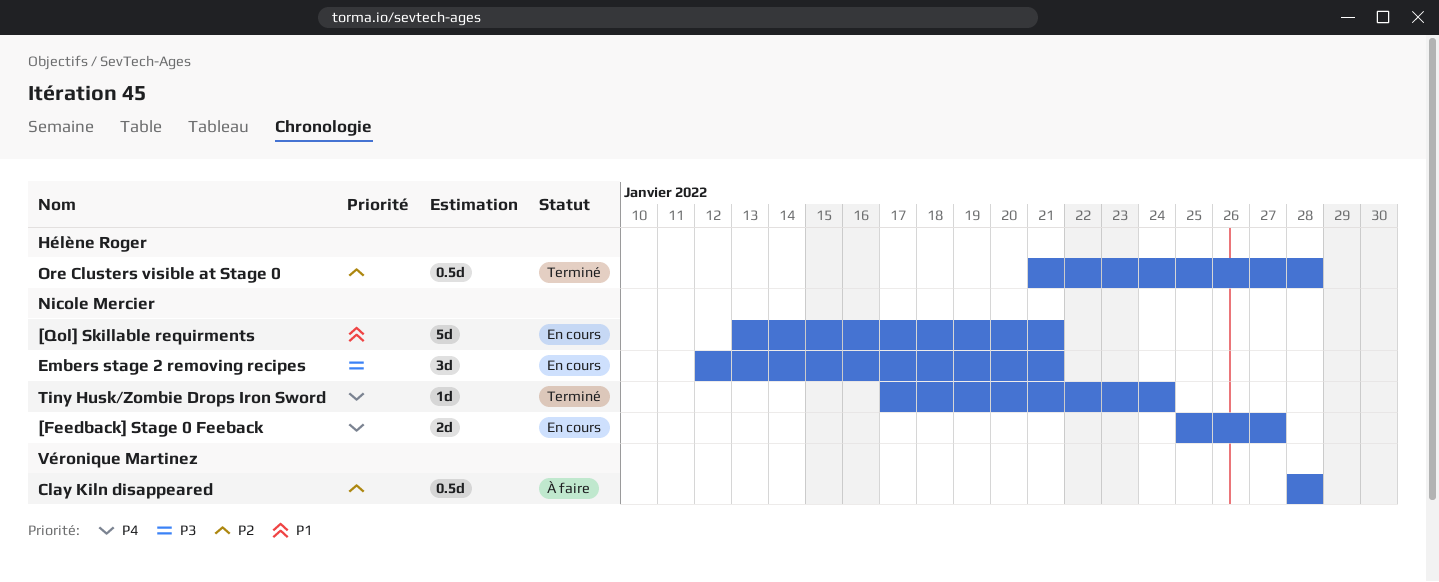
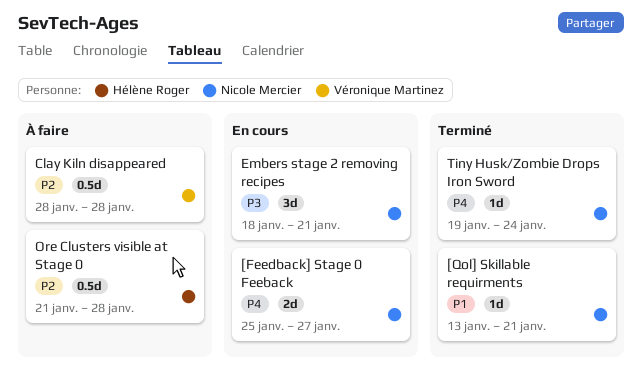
[Qol] Skillable requirments, status: En cours -> Terminé
[Qol] Skillable requirments, estimate: 5d -> 1d
Embers stage 2 removing recipes, start: Jan 12 -> Jan 18
Ore Clusters visible at Stage 0, status: Terminé -> À faire
Tiny Husk/Zombie Drops Iron Sword, start: Jan 17 -> Jan 19

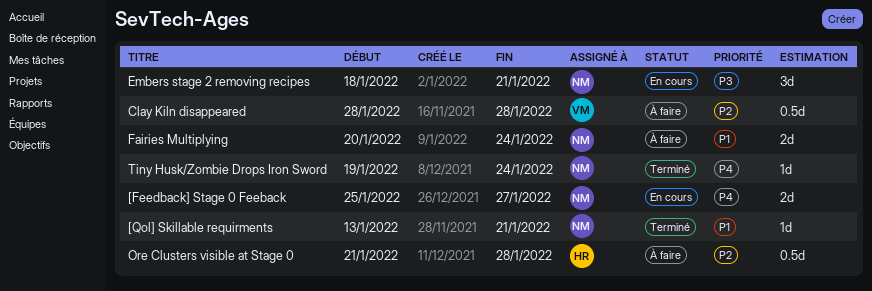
Fairies Multiplying: none -> present

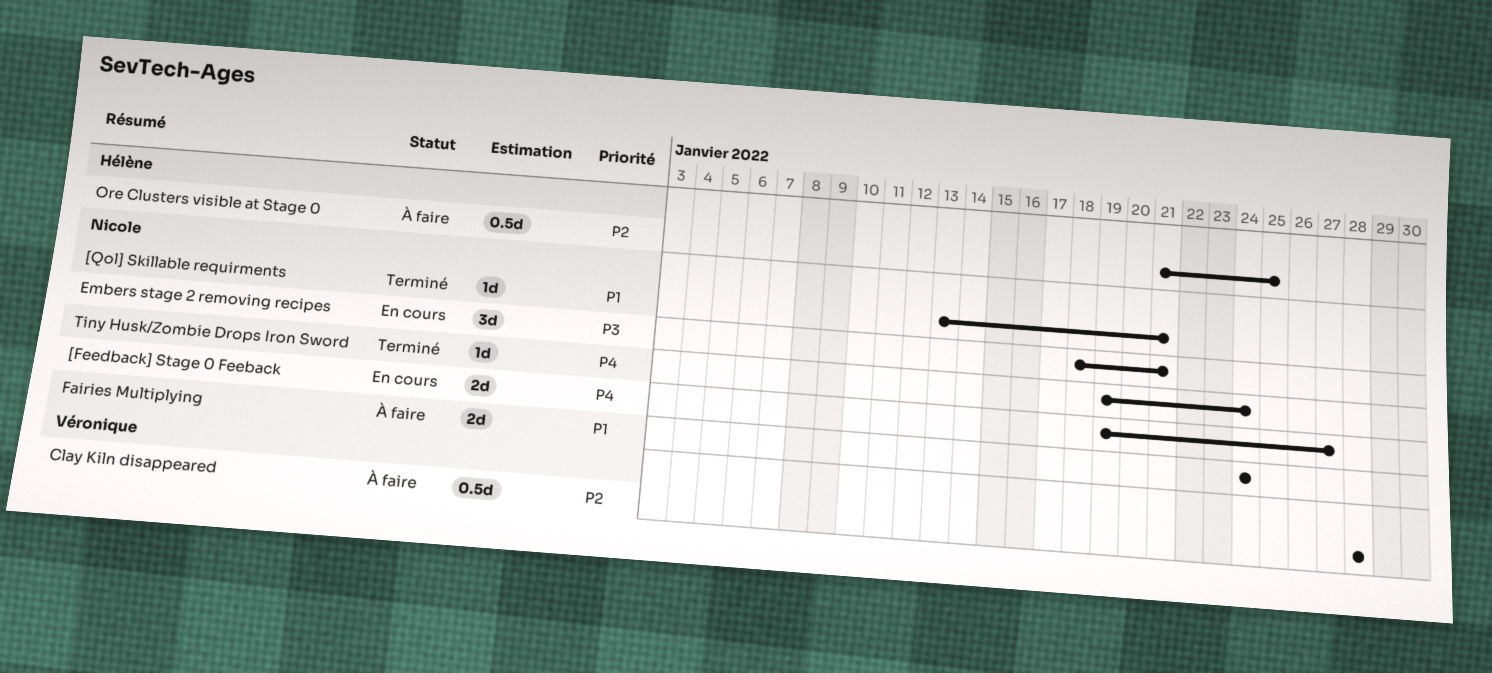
[Feedback] Stage 0 Feeback, start: Jan 25 -> Jan 19
Fairies Multiplying, start: Jan 20 -> Jan 24
Ore Clusters visible at Stage 0, due: Jan 28 -> Jan 25

